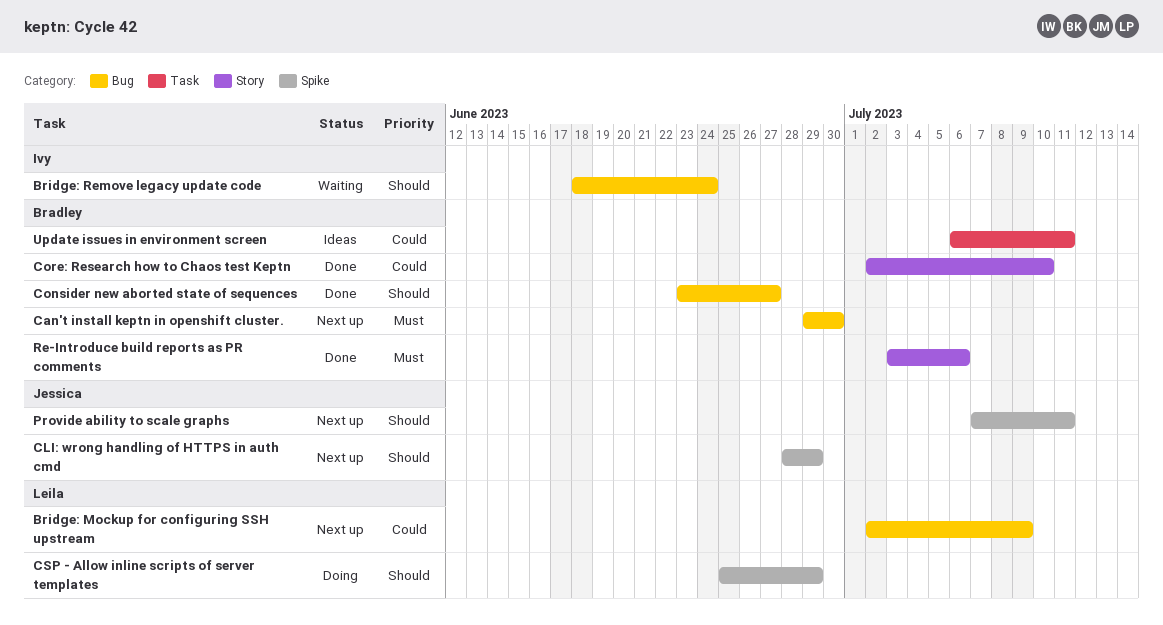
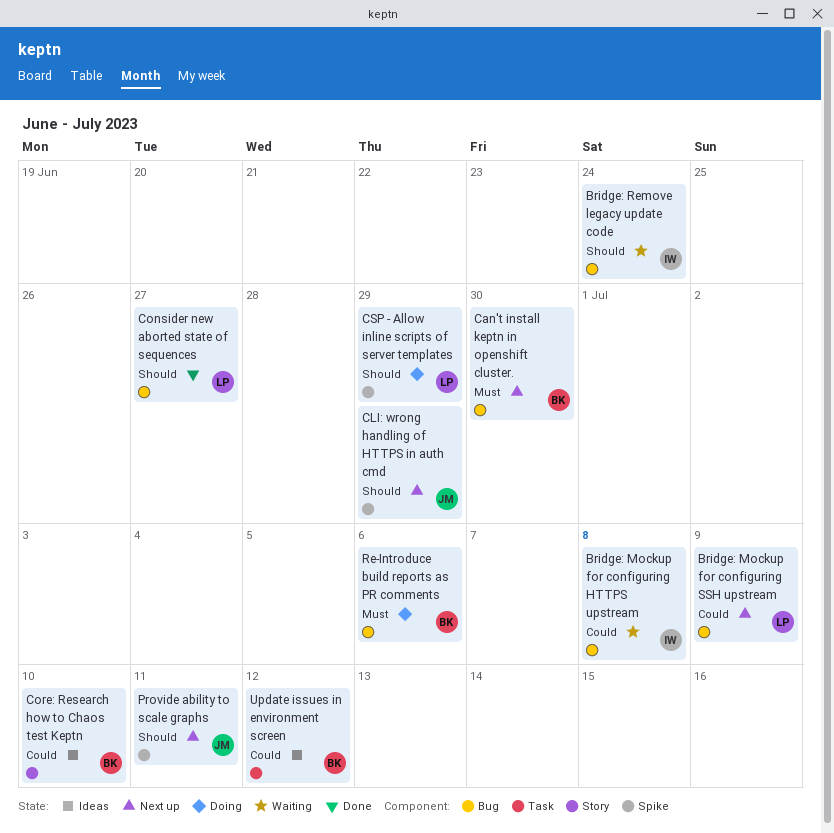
Bridge: Mockup for configuring HTTPS upstream: none -> present
Consider new aborted state of sequences, owner: Bradley -> Leila
Core: Research how to Chaos test Keptn, status: Done -> Ideas
Re-Introduce build reports as PR comments, status: Done -> Doing
Re-Introduce build reports as PR comments, label: Story -> Bug
Update issues in environment screen, due: Jul 11 -> Jul 12

